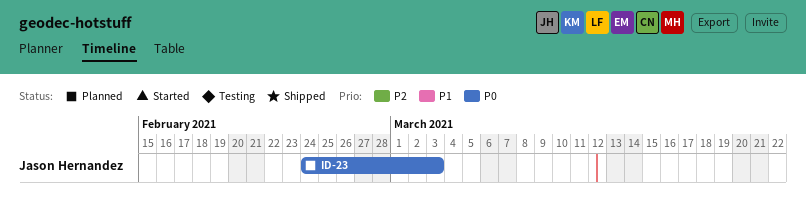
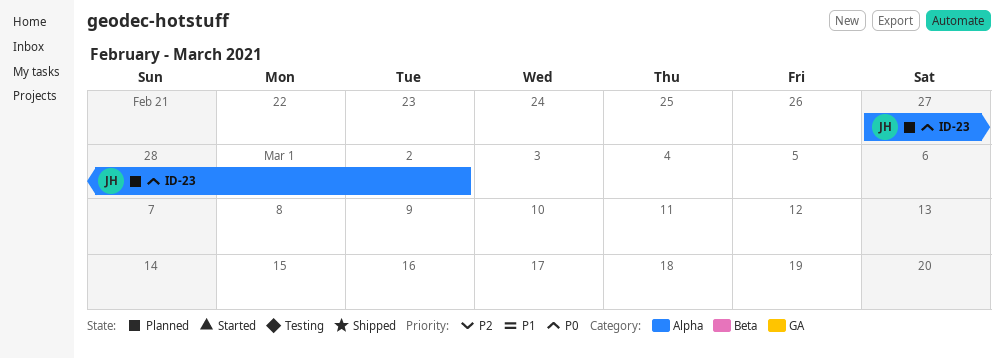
ID-23, start: Feb 24 -> Feb 27
ID-23, due: Mar 3 -> Mar 2

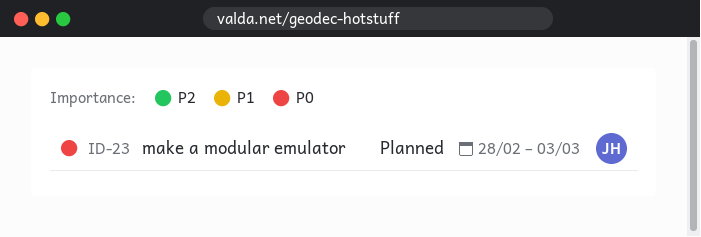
ID-23, start: Feb 27 -> Feb 28
ID-23, due: Mar 2 -> Mar 3

